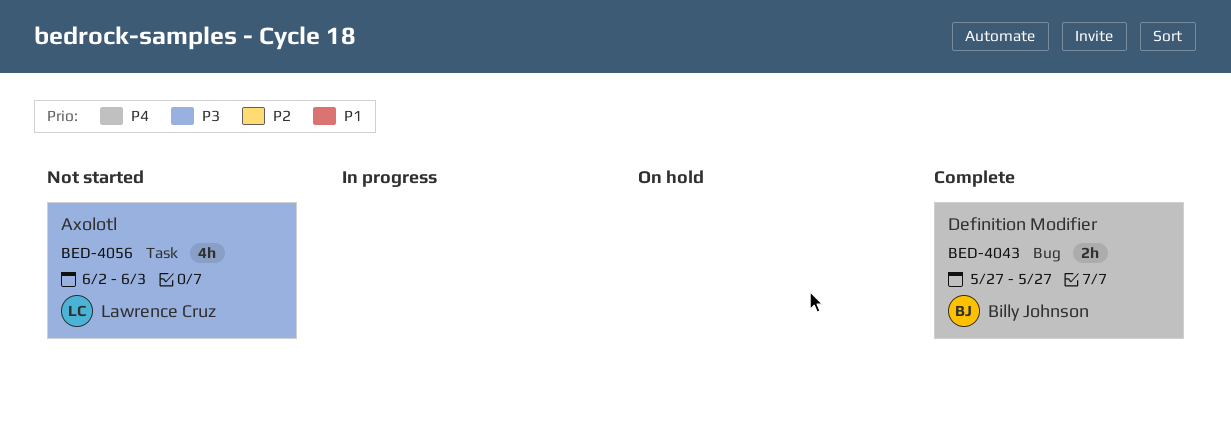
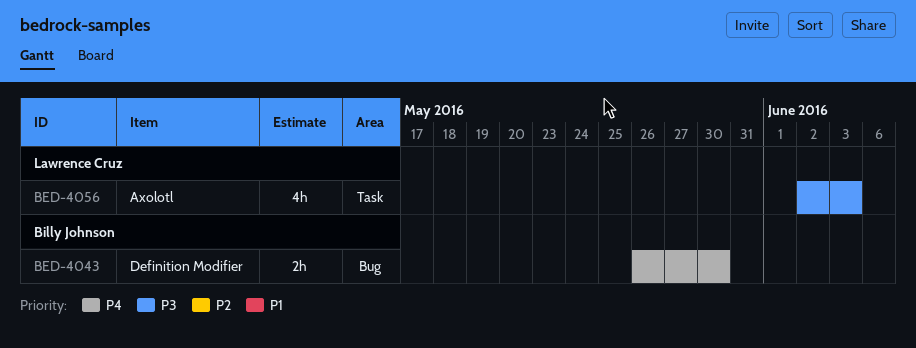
BED-4043, start: May 27 -> May 26
BED-4043, due: May 27 -> May 30

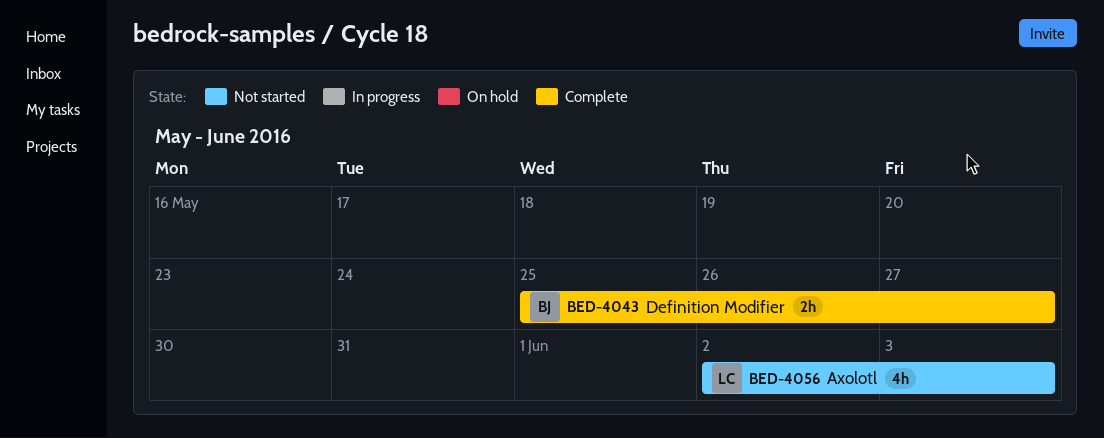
BED-4043, start: May 26 -> May 25
BED-4043, due: May 30 -> May 27

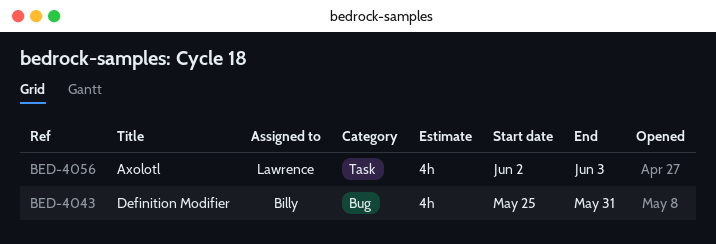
BED-4043, estimate: 2h -> 4h
BED-4043, due: May 27 -> May 31

